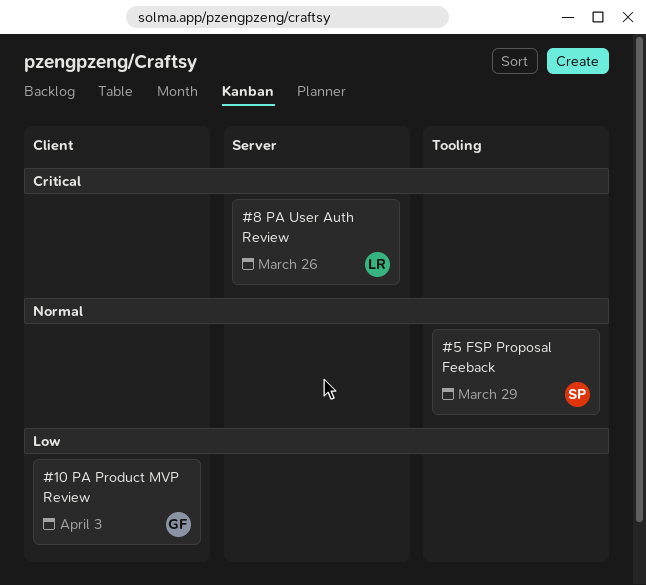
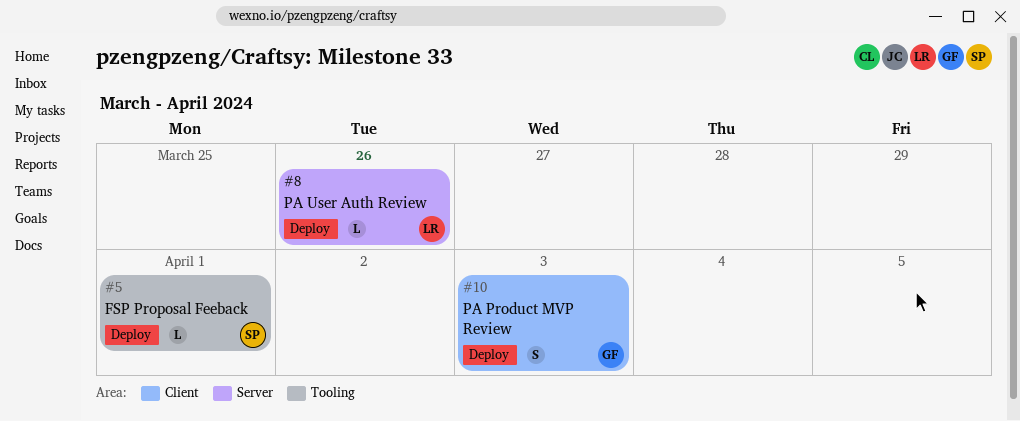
#5, due: Mar 29 -> Apr 1

